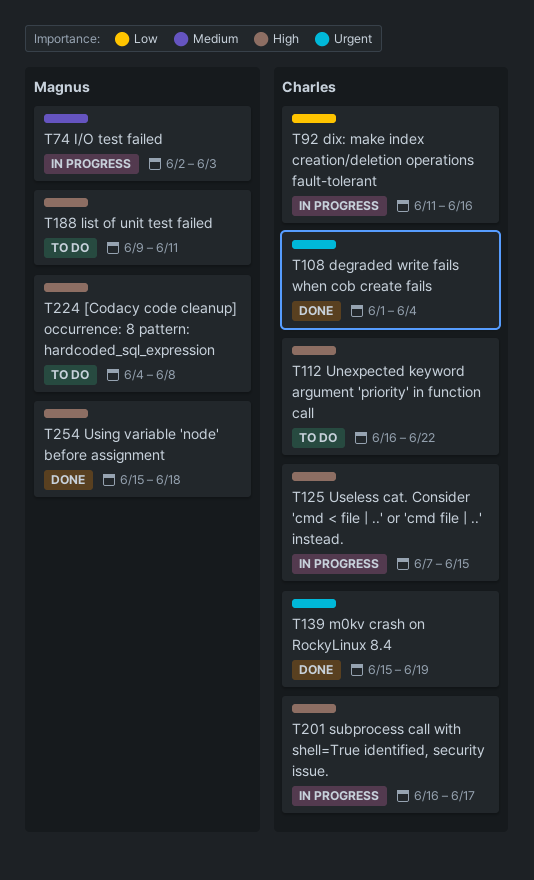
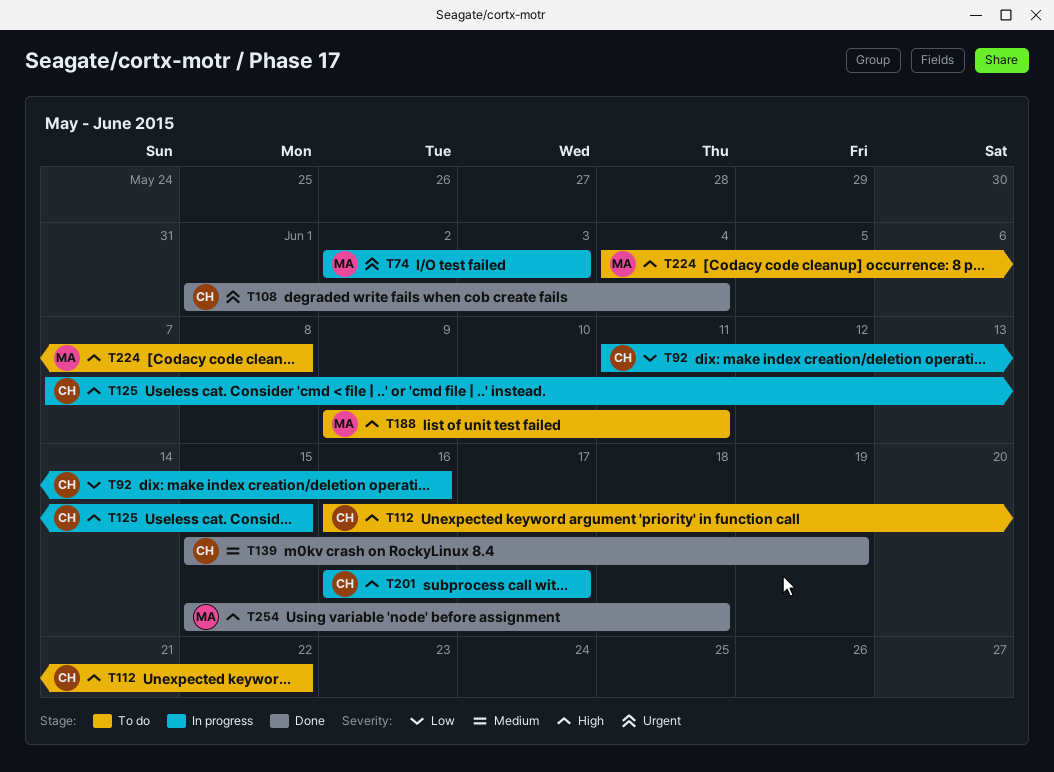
T74, priority: Medium -> Urgent
T139, priority: Urgent -> Medium

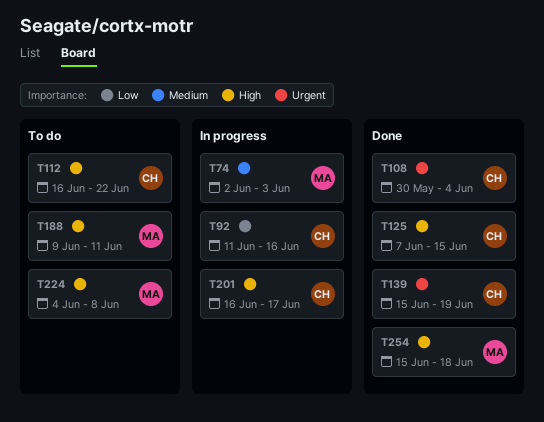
T74, priority: Urgent -> Medium
T108, start: Jun 1 -> May 30
T125, status: In progress -> Done
T139, priority: Medium -> Urgent

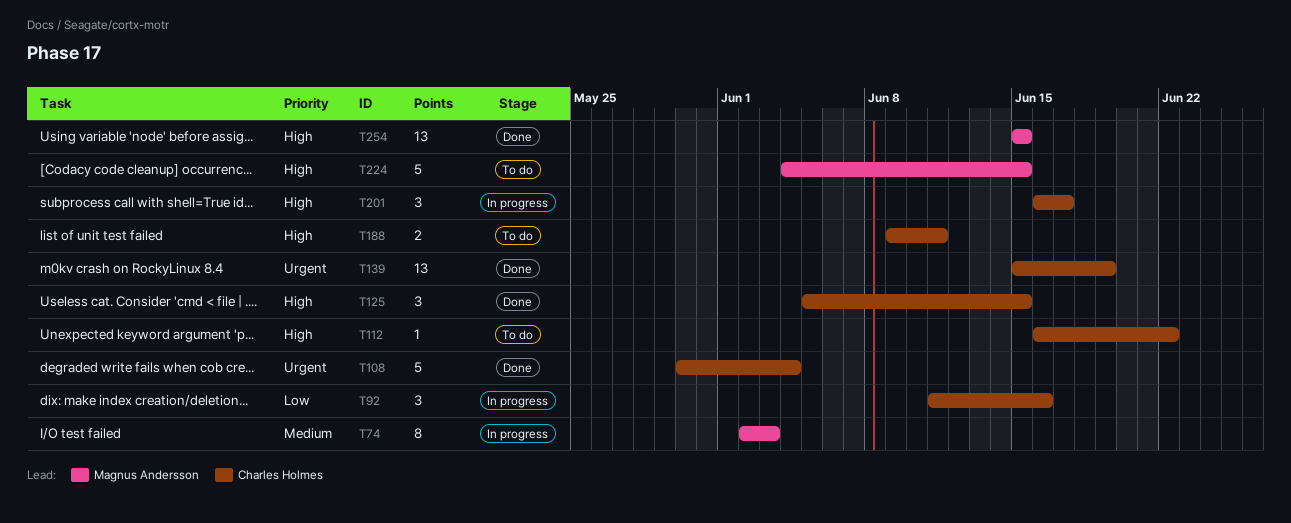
T125, start: Jun 7 -> Jun 5
T188, owner: Magnus Andersson -> Charles Holmes
T224, due: Jun 8 -> Jun 15
T254, due: Jun 18 -> Jun 15

